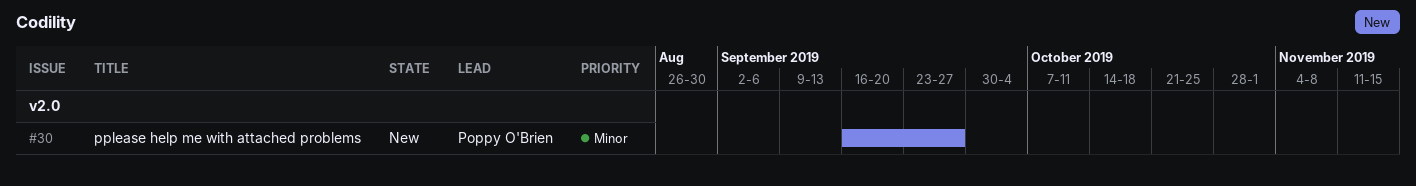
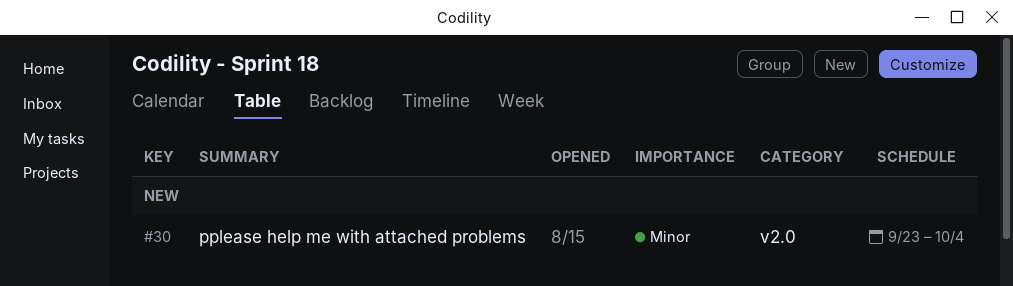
#30, start: Sep 16 -> Sep 23
#30, due: Sep 27 -> Oct 4

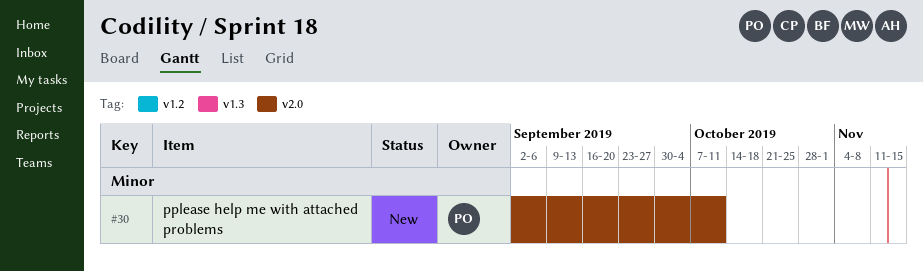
#30, start: Sep 23 -> Sep 2
#30, due: Oct 4 -> Oct 11

